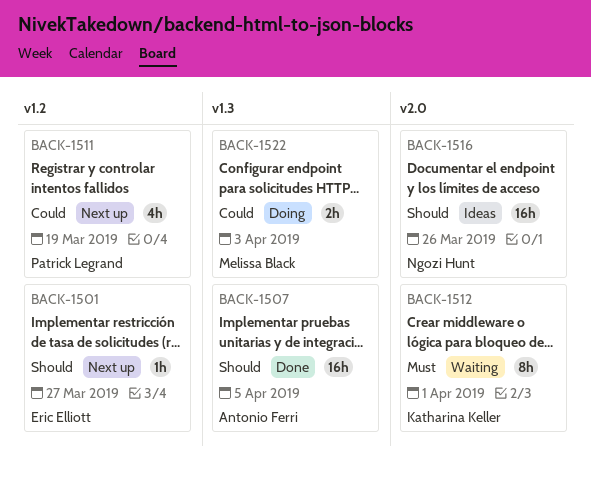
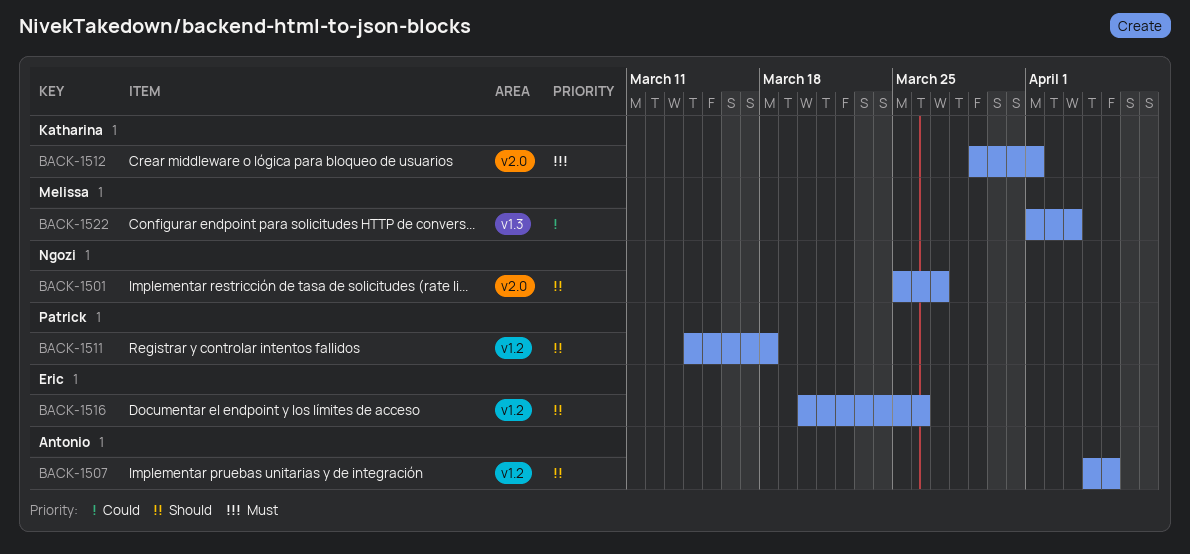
BACK-1501, owner: Eric Elliott -> Ngozi Hunt
BACK-1501, label: v1.2 -> v2.0
BACK-1507, label: v1.3 -> v1.2
BACK-1511, priority: Could -> Should
BACK-1511, due: Mar 19 -> Mar 18
BACK-1516, owner: Ngozi Hunt -> Eric Elliott
BACK-1516, label: v2.0 -> v1.2

